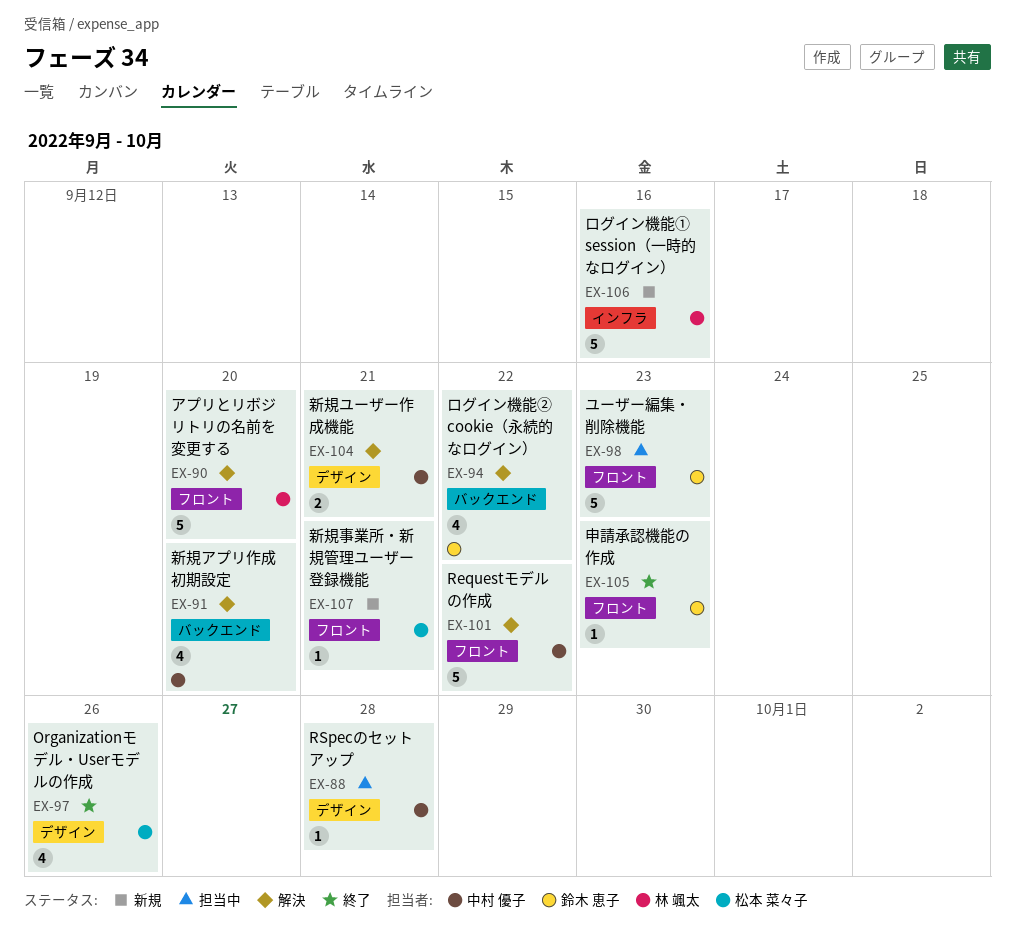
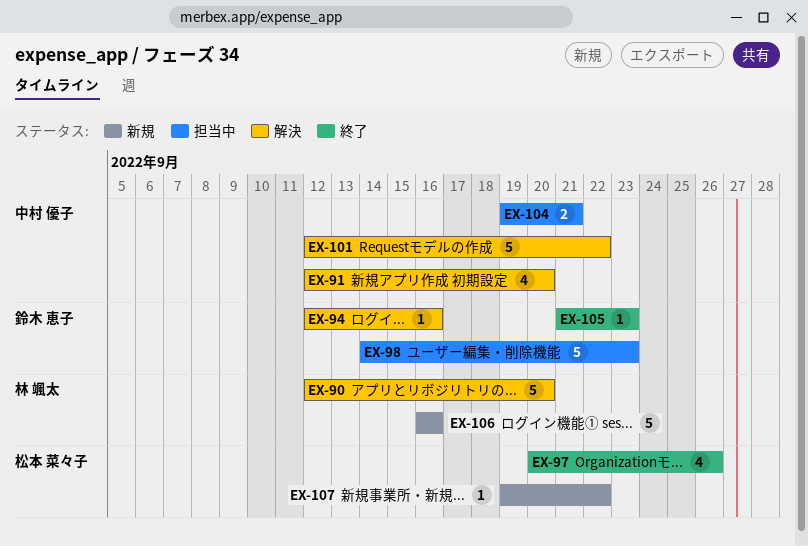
EX-88: present -> none
EX-94, estimate: 4 -> 1
EX-94, due: Sep 22 -> Sep 16
EX-104, status: 解決 -> 担当中
EX-107, due: Sep 21 -> Sep 22

